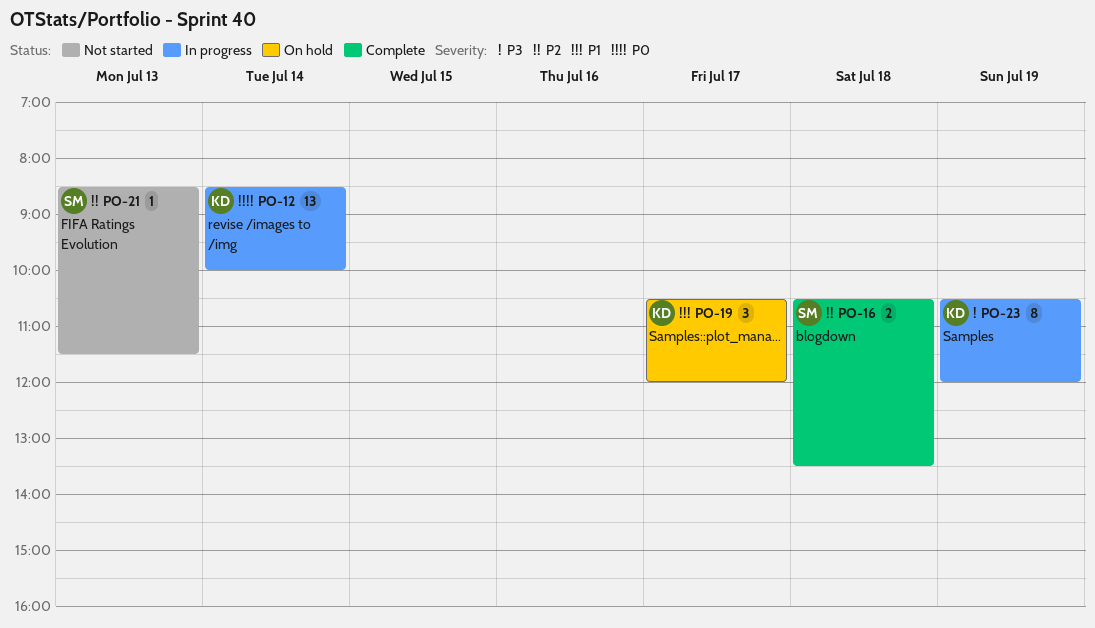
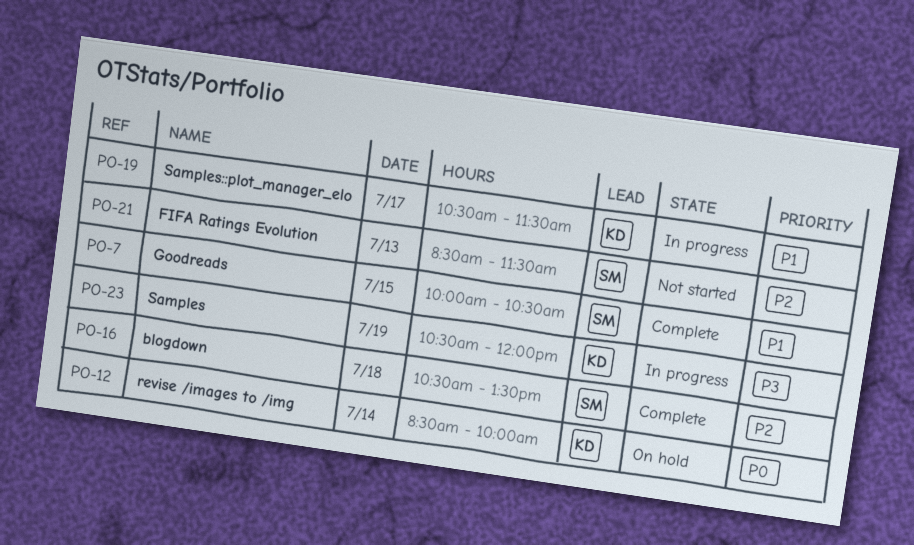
PO-7: none -> present
PO-12, status: In progress -> On hold
PO-19, status: On hold -> In progress
PO-19, ends: 12:00 -> 11:30

